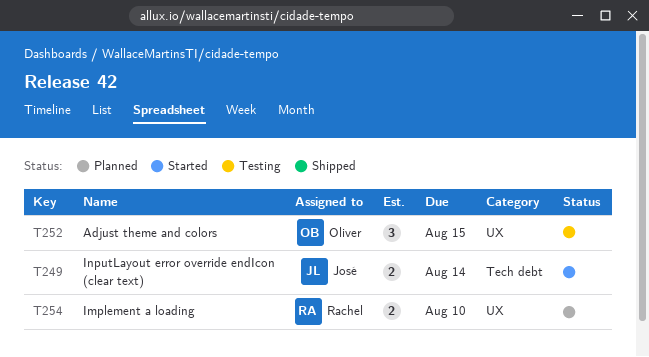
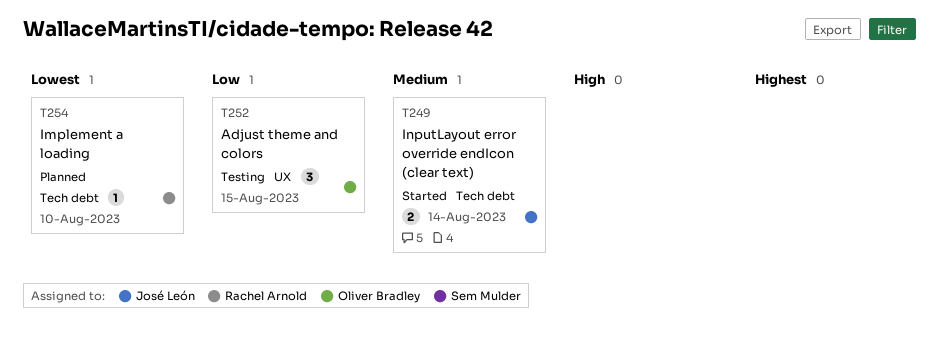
T254, label: UX -> Tech debt
T254, estimate: 2 -> 1

